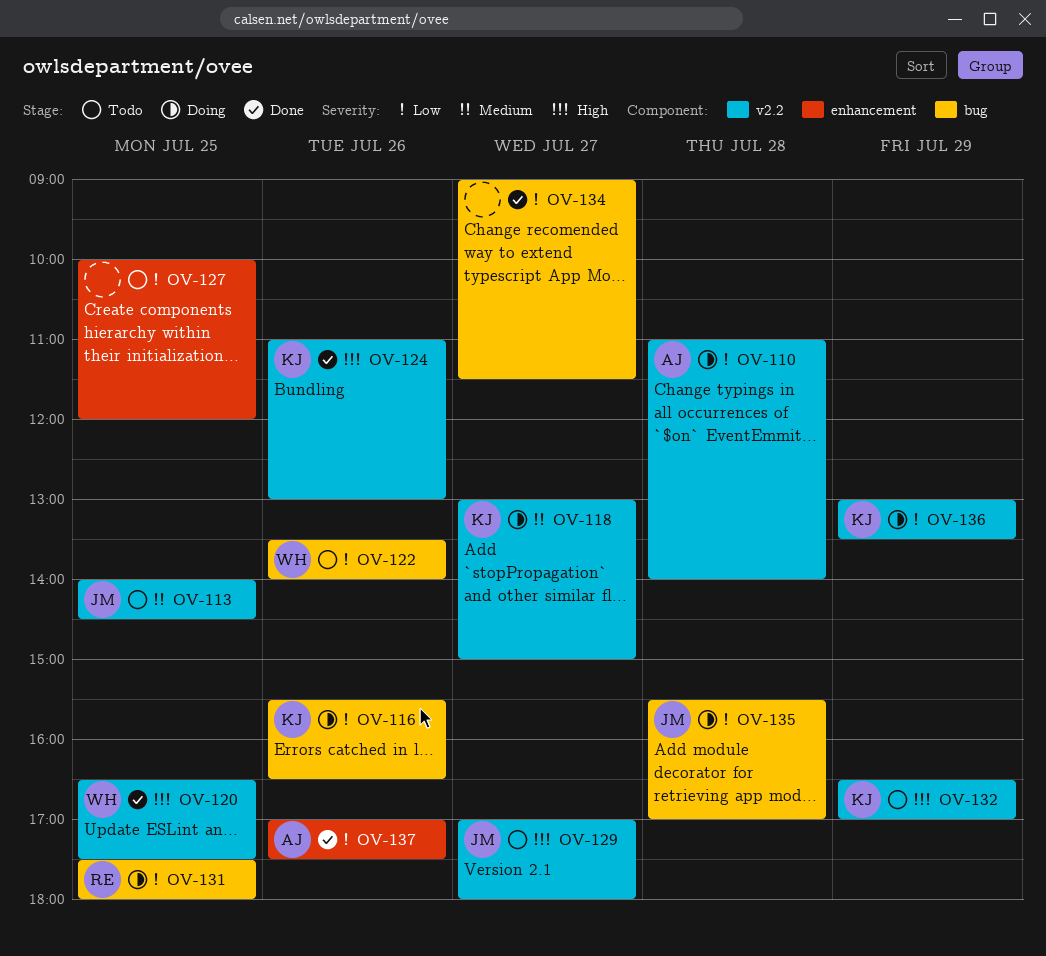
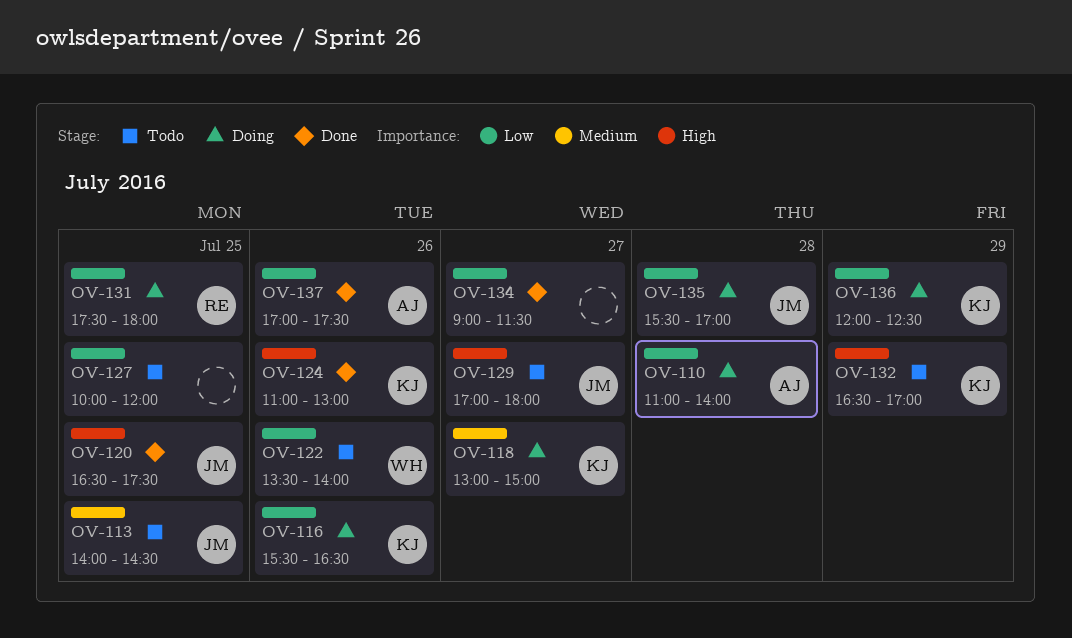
OV-120, owner: WH -> JM
OV-136, begins: 13:00 -> 12:00
OV-136, ends: 13:30 -> 12:30

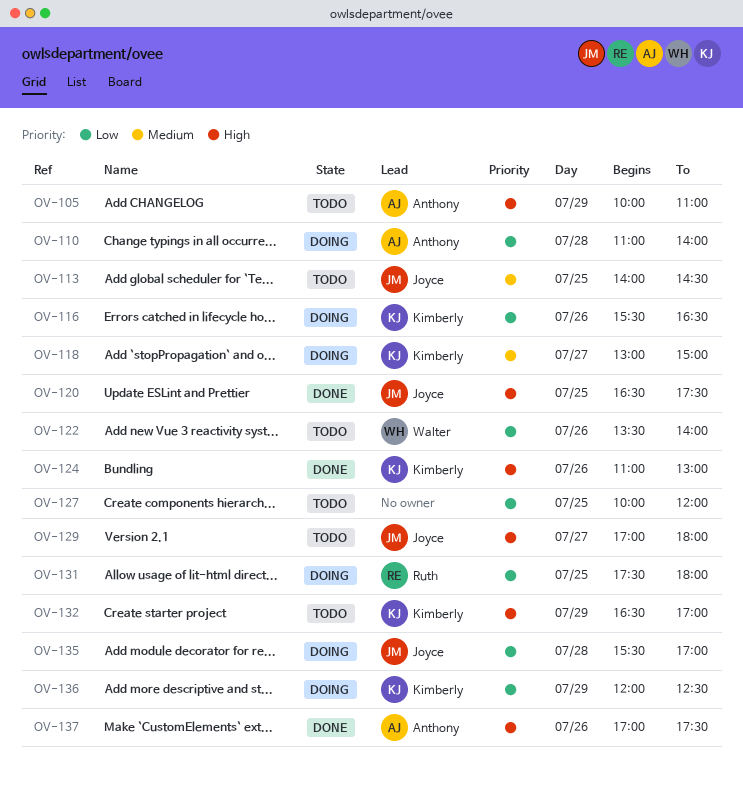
OV-105: none -> present
OV-134: present -> none
OV-137, priority: Low -> High

